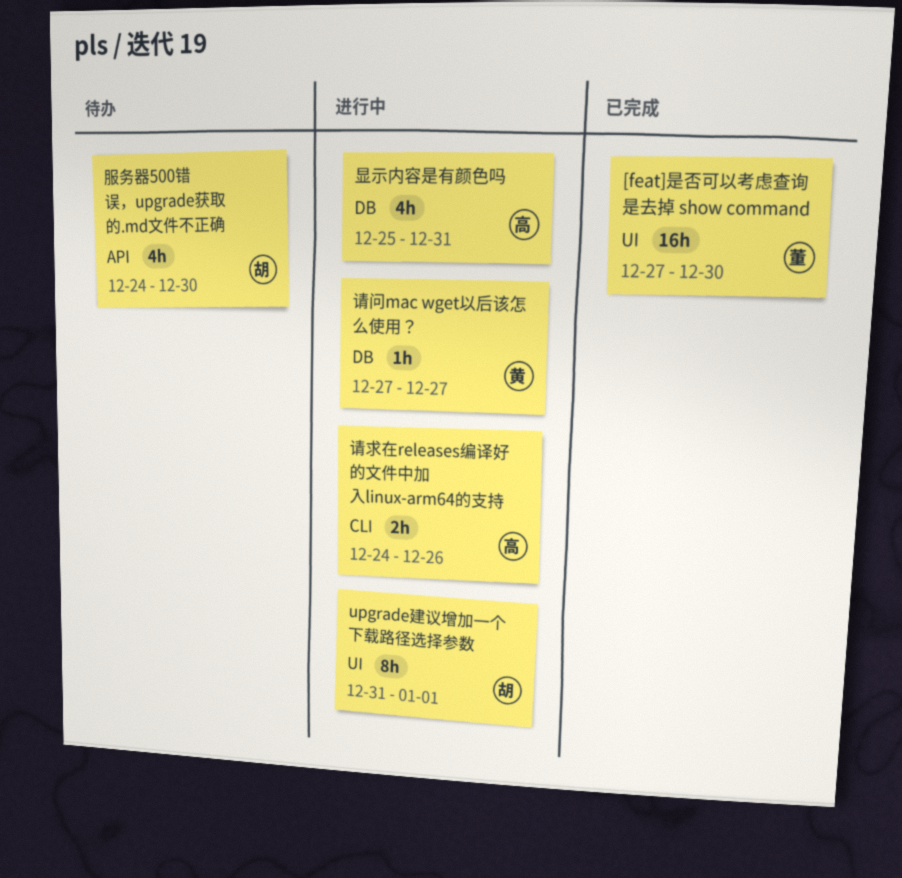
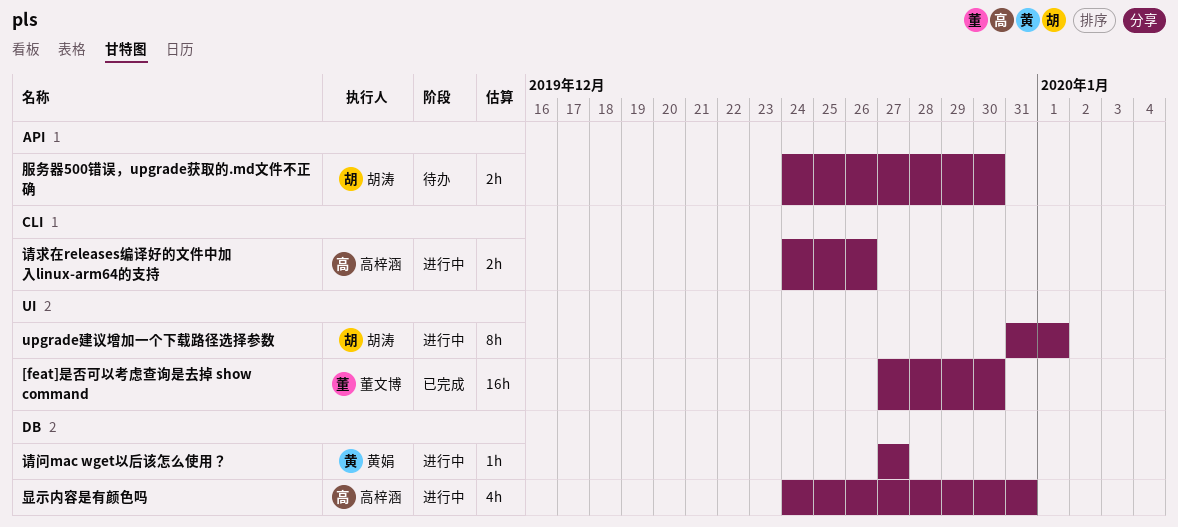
显示内容是有颜色吗, start: Dec 25 -> Dec 24
服务器500错误，upgrade获取的.md文件不正确, estimate: 4h -> 2h

